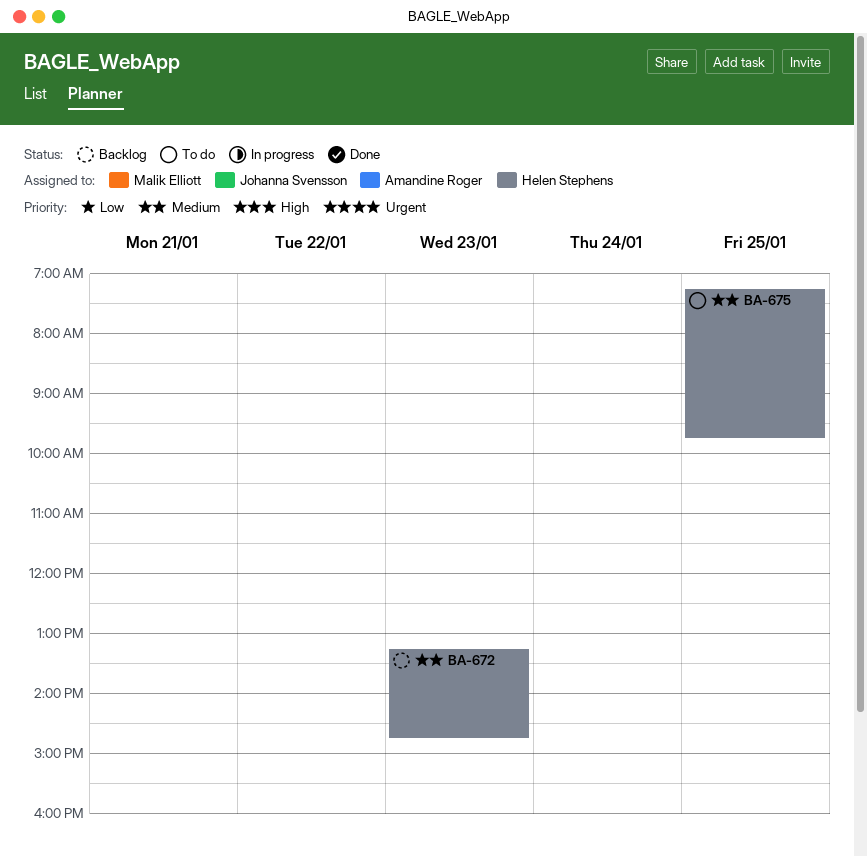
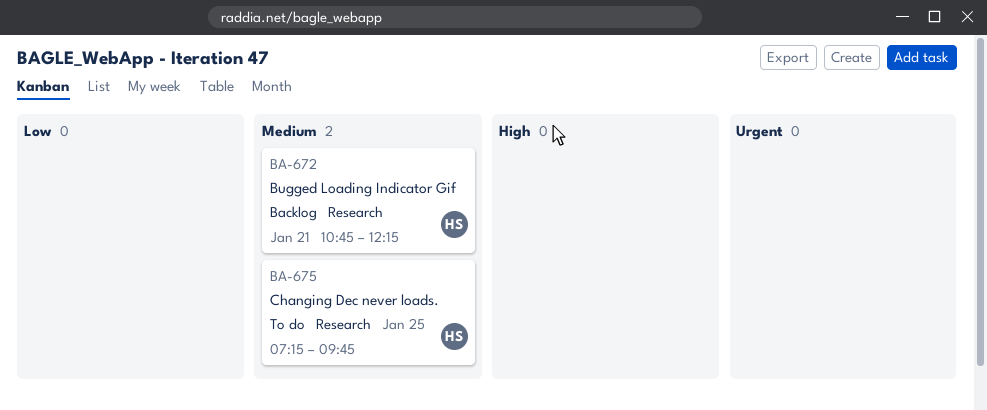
BA-672, day: Jan 23 -> Jan 21
BA-672, begins: 13:15 -> 10:45
BA-672, ends: 14:45 -> 12:15

